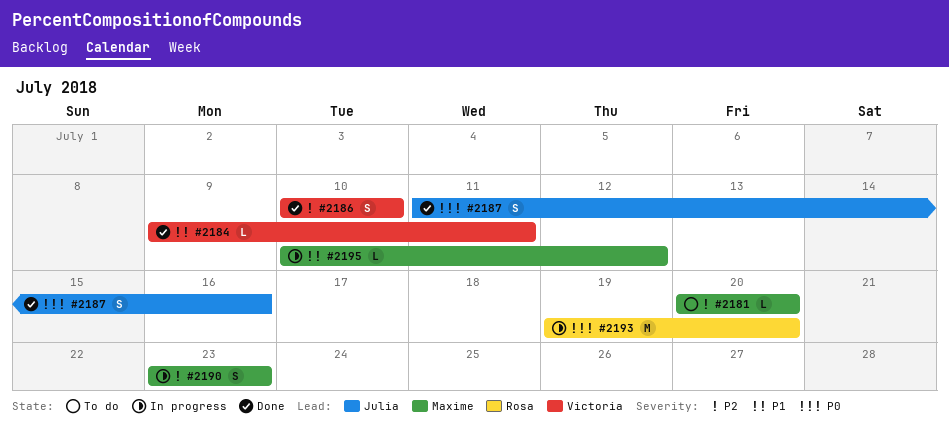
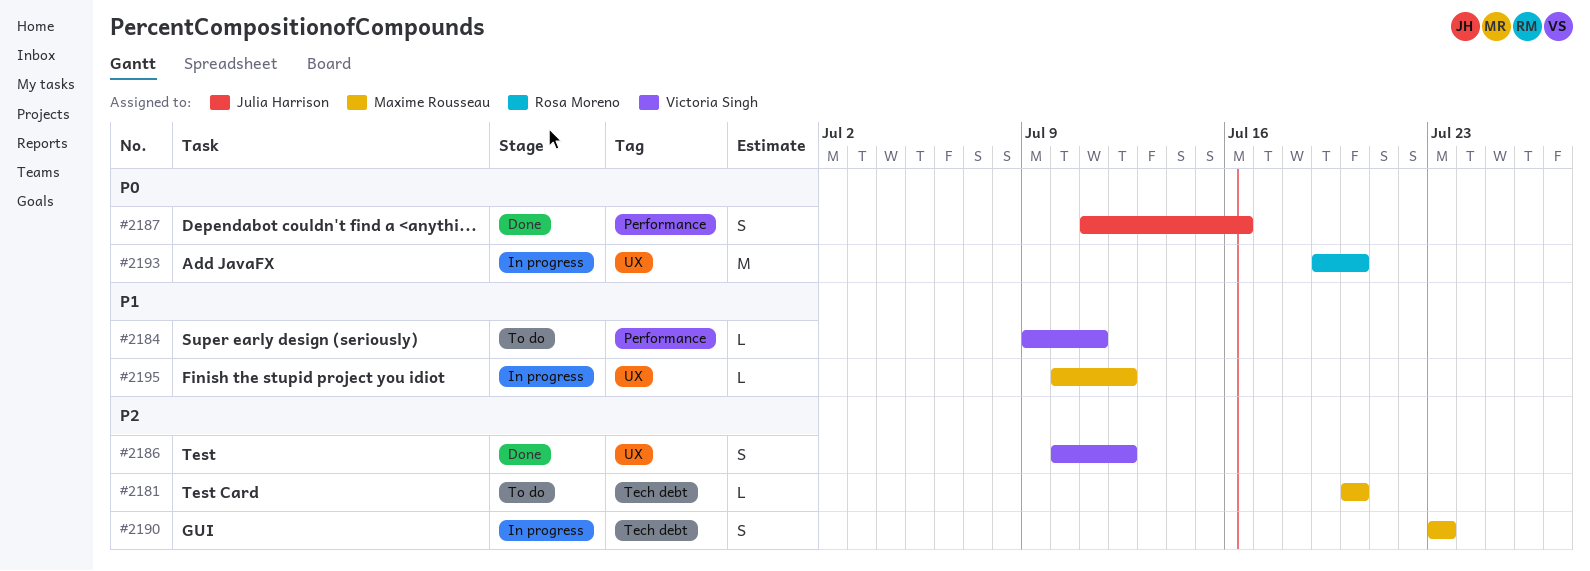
#2184, status: Done -> To do
#2186, due: Jul 10 -> Jul 12

